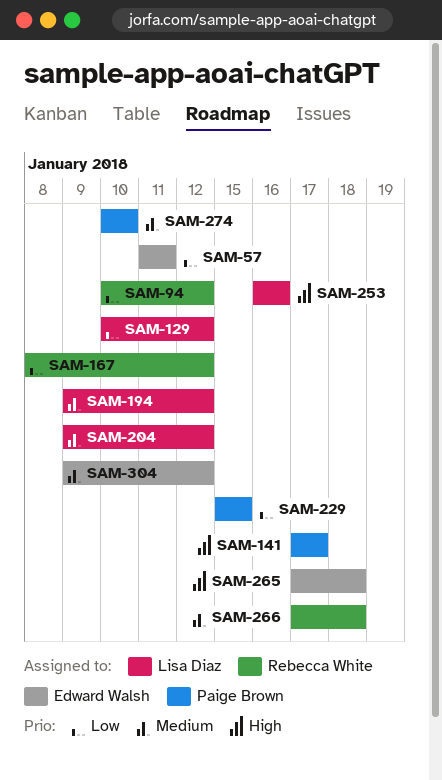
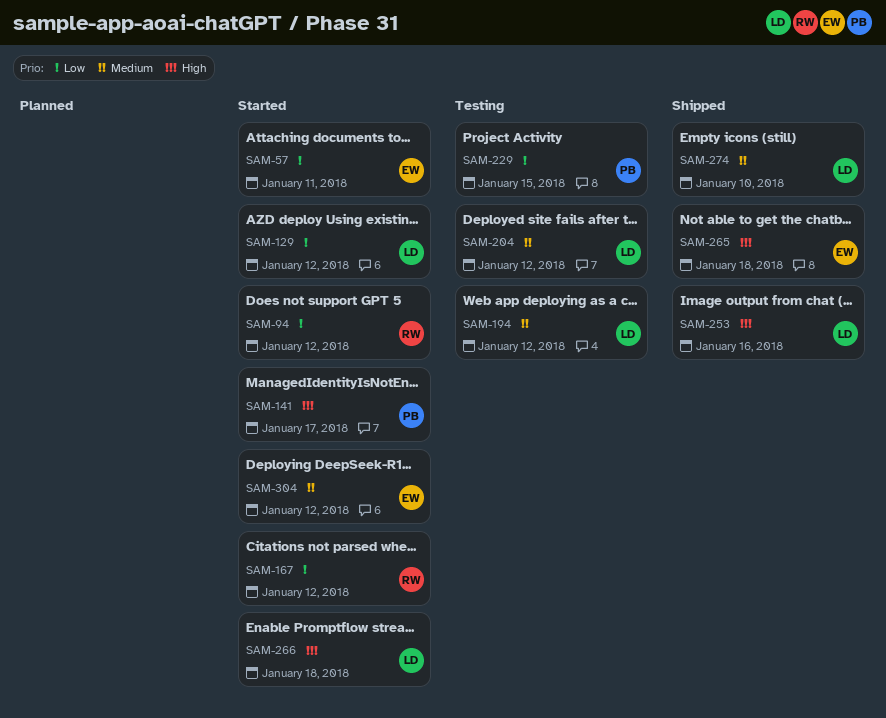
SAM-266, owner: Rebecca White -> Lisa Diaz
SAM-266, priority: Medium -> High
SAM-274, owner: Paige Brown -> Lisa Diaz

